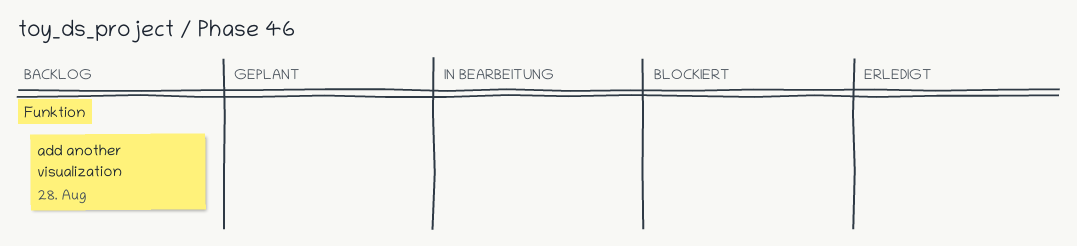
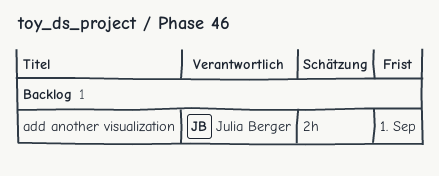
add another visualization, due: Aug 28 -> Sep 1

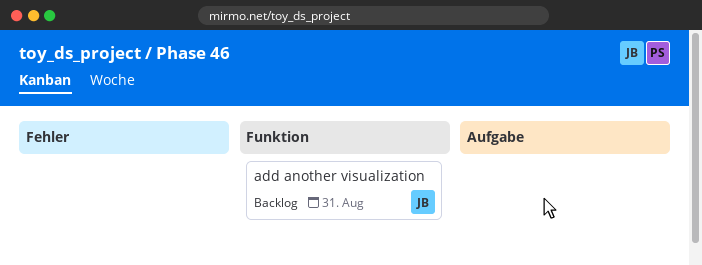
add another visualization, due: Sep 1 -> Aug 31

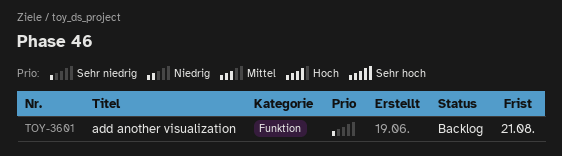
add another visualization, due: Aug 31 -> Aug 21

